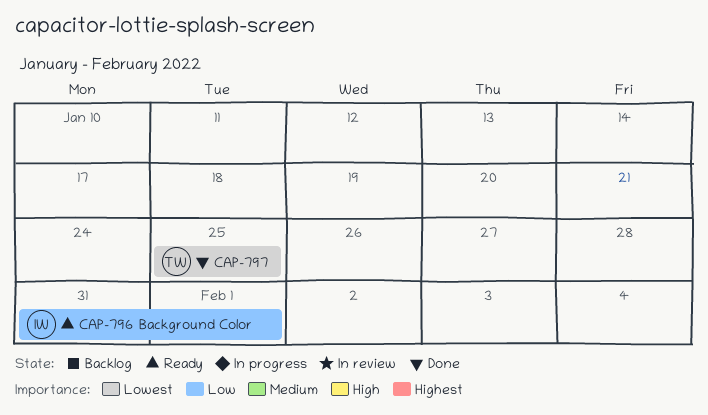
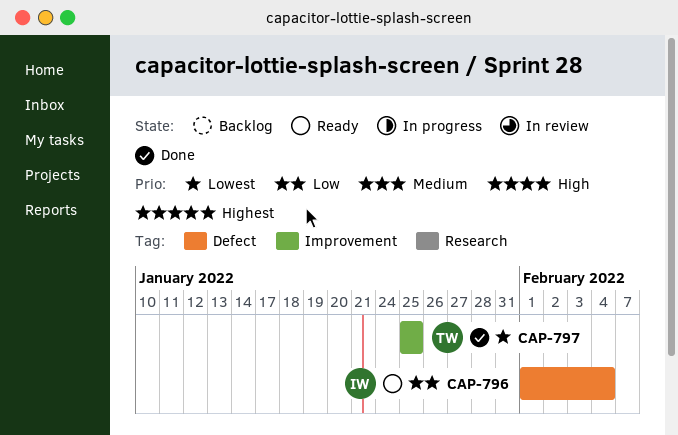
CAP-796, start: Jan 31 -> Feb 1
CAP-796, due: Feb 1 -> Feb 4

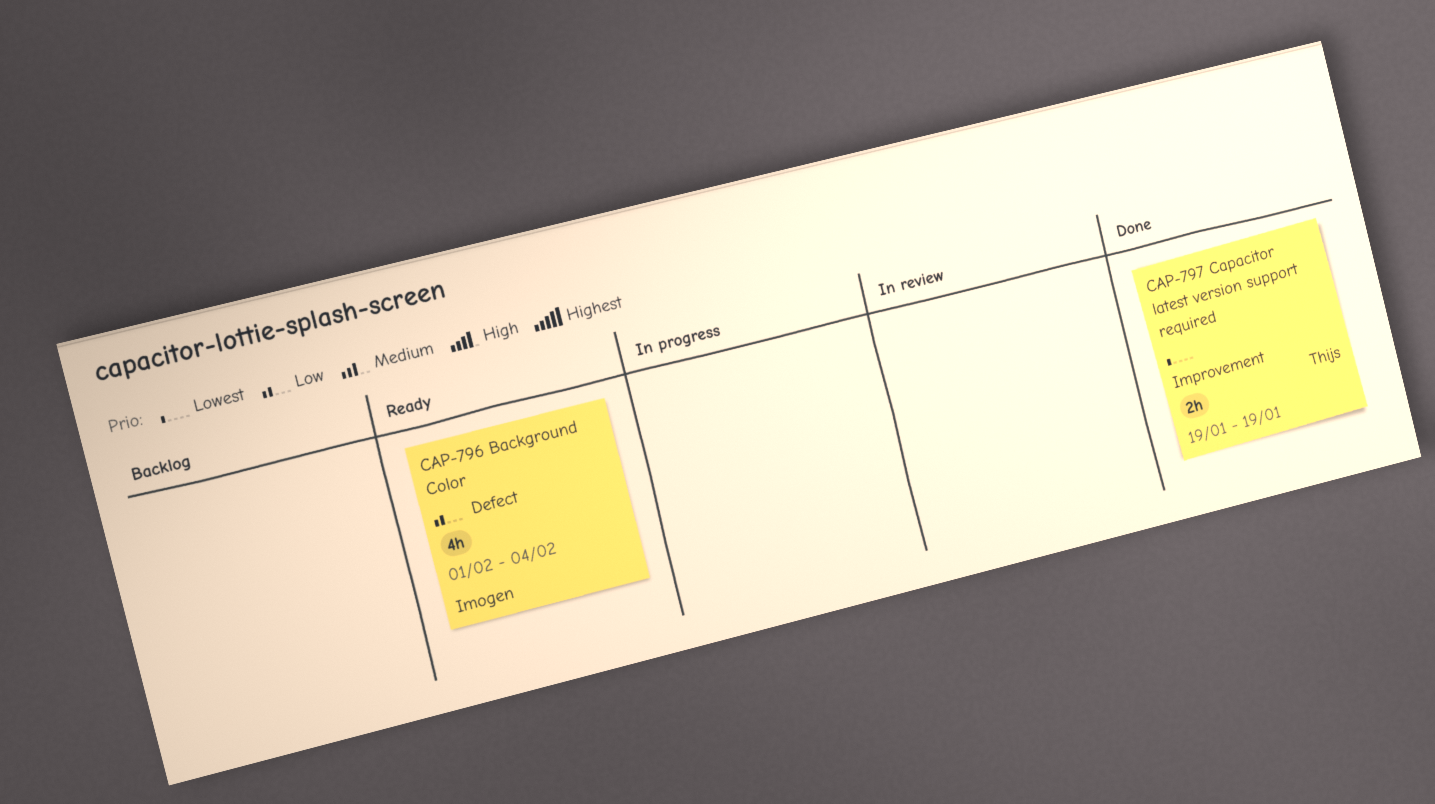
CAP-797, start: Jan 25 -> Jan 19
CAP-797, due: Jan 25 -> Jan 19

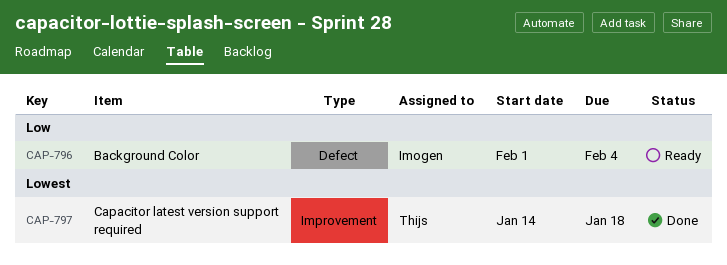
CAP-797, start: Jan 19 -> Jan 14
CAP-797, due: Jan 19 -> Jan 18

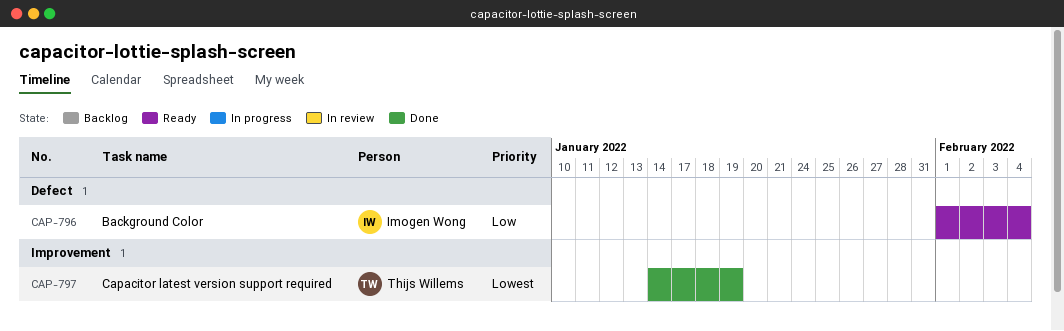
CAP-797, due: Jan 18 -> Jan 19

